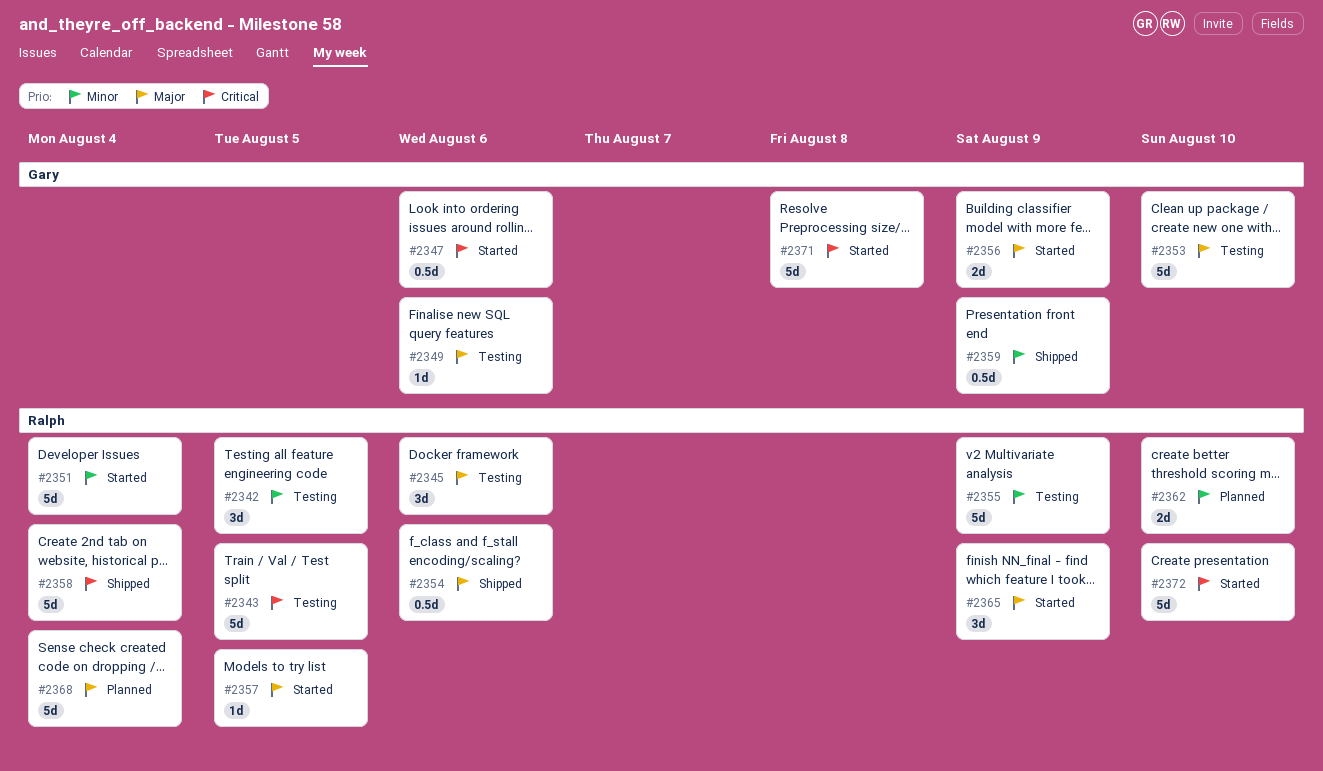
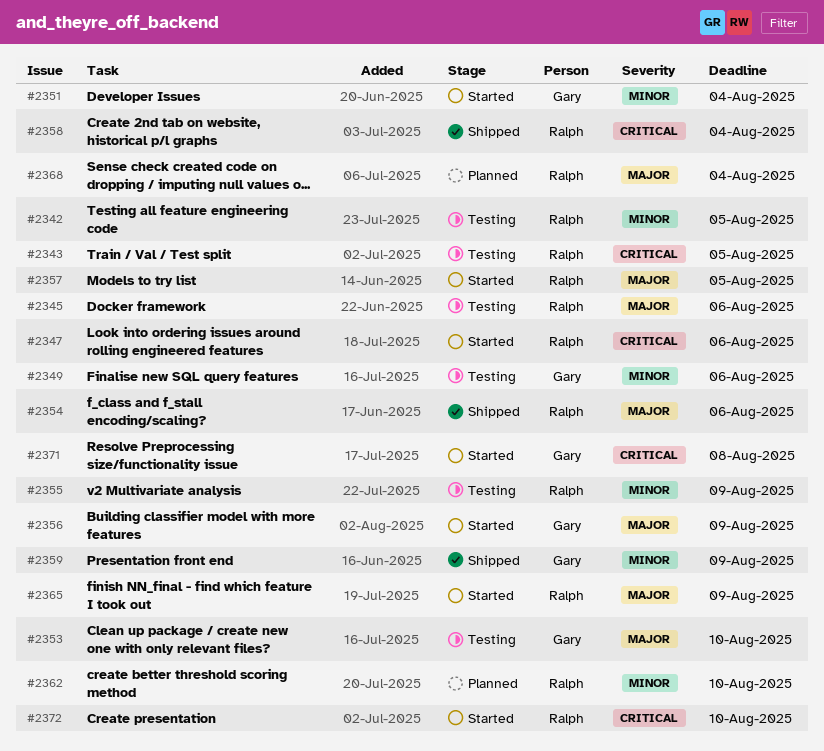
#2347, owner: Gary -> Ralph
#2349, priority: Major -> Minor
#2351, owner: Ralph -> Gary

